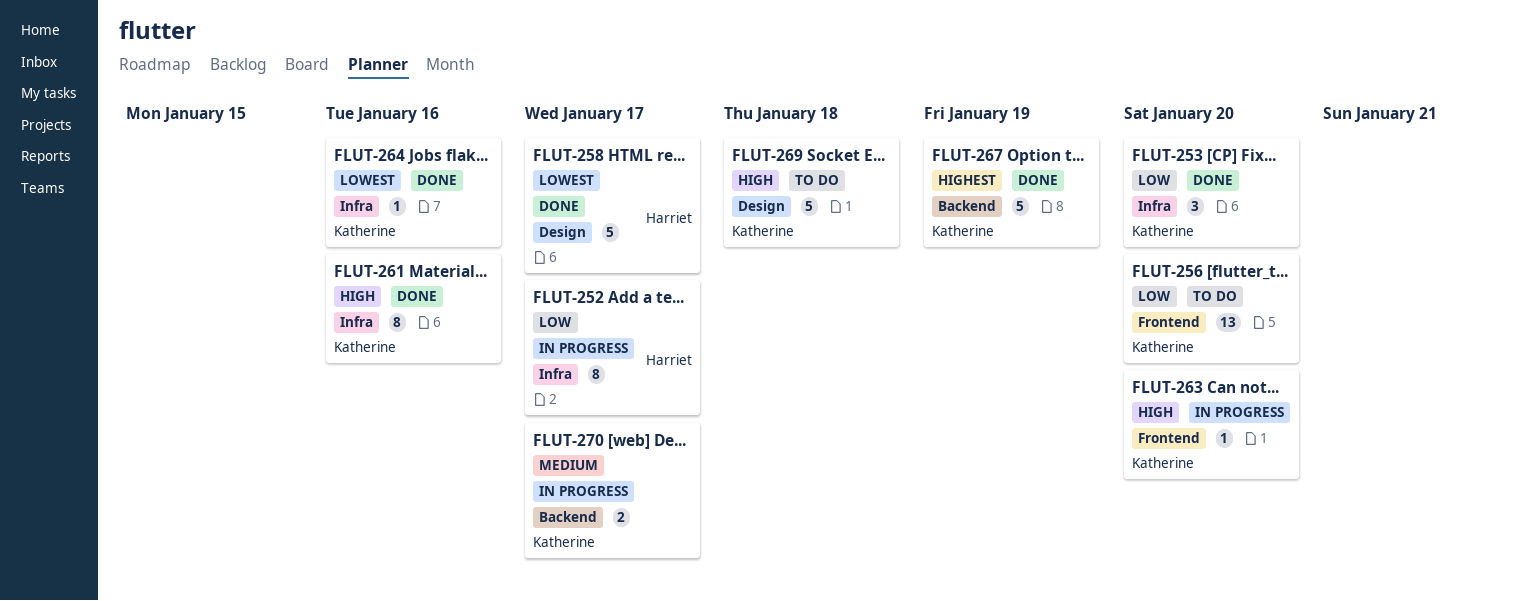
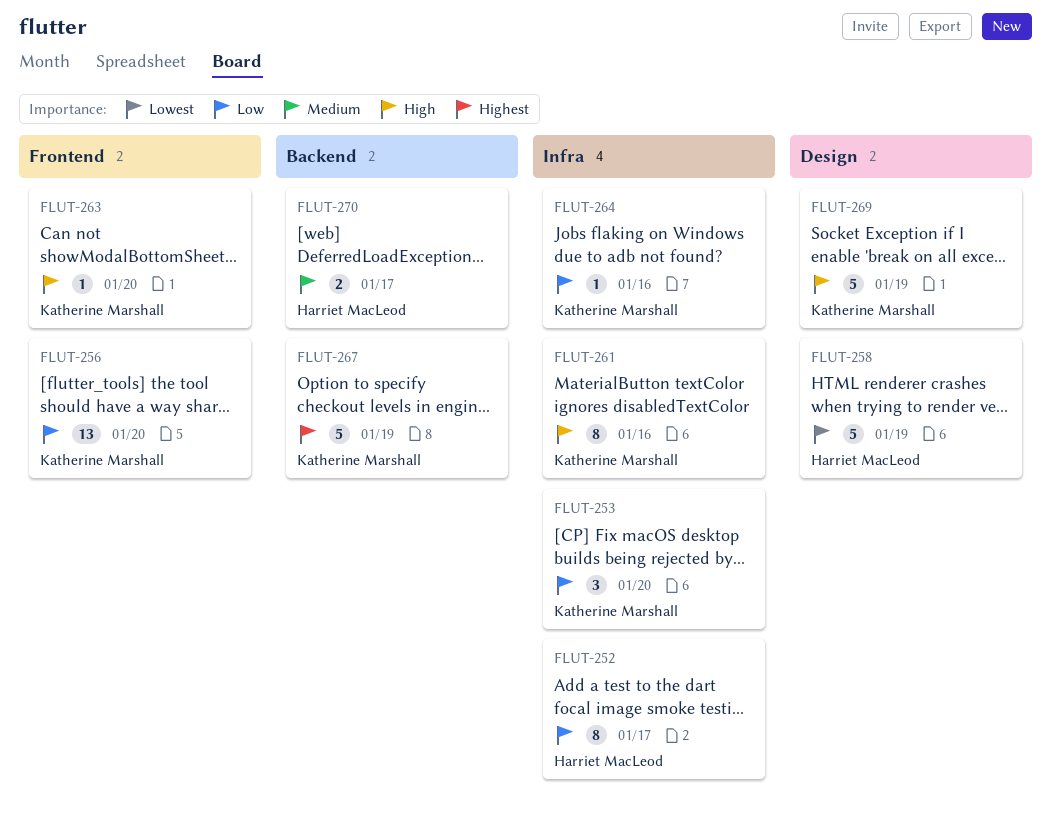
FLUT-258, due: Jan 17 -> Jan 19
FLUT-264, priority: Lowest -> Low
FLUT-269, due: Jan 18 -> Jan 19
FLUT-270, owner: Katherine Marshall -> Harriet MacLeod

